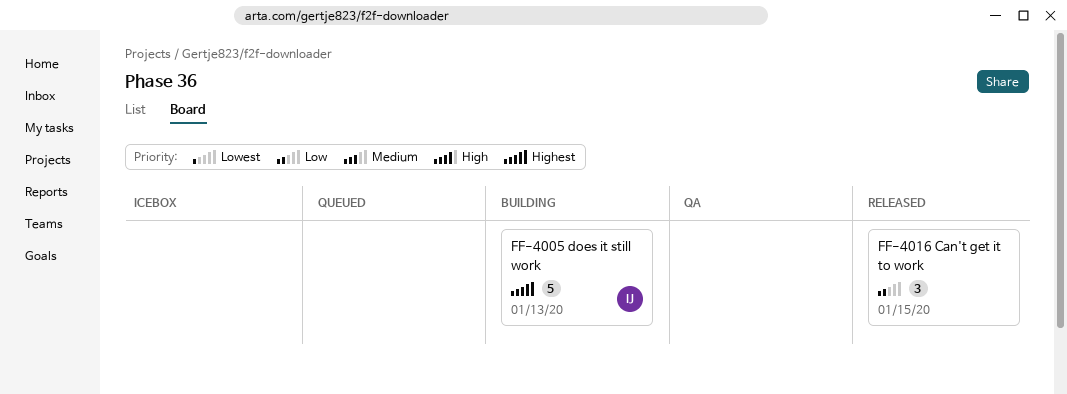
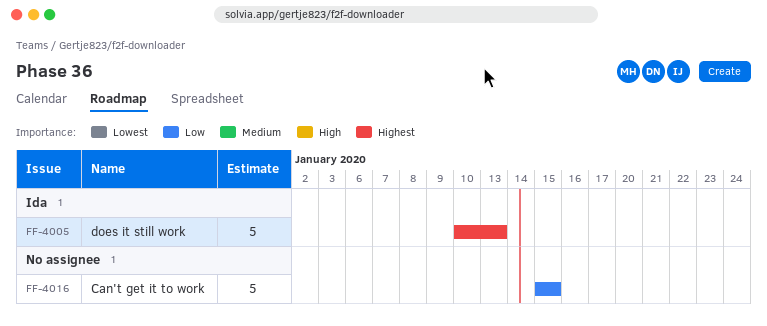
FF-4016, estimate: 3 -> 5

